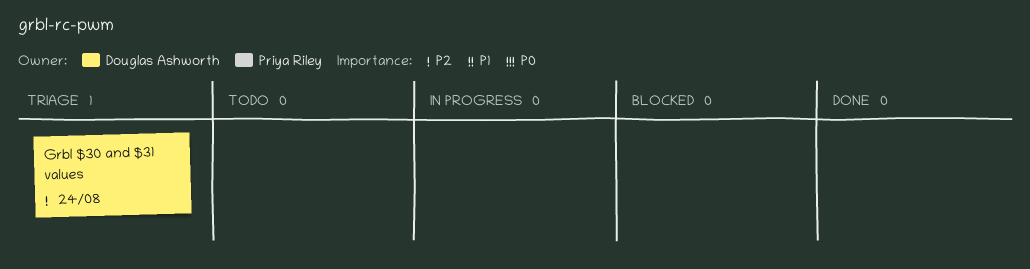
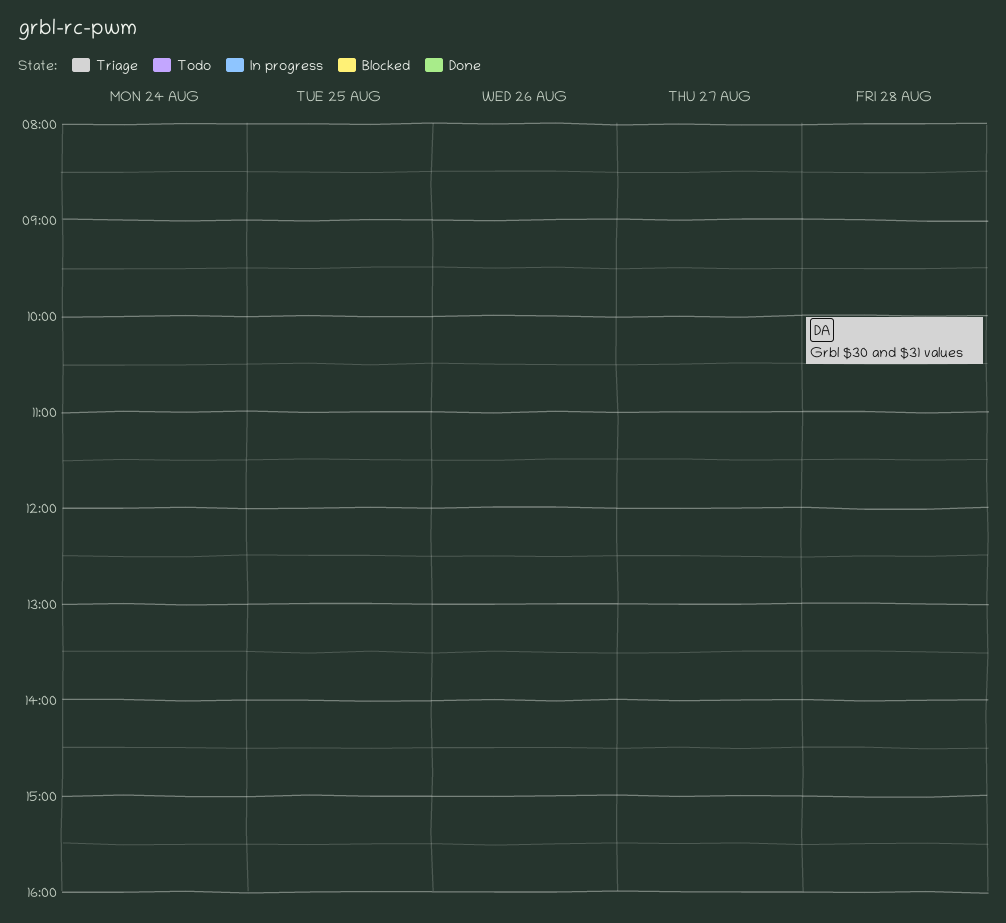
Grbl $30 and $31 values, day: Aug 24 -> Aug 28

